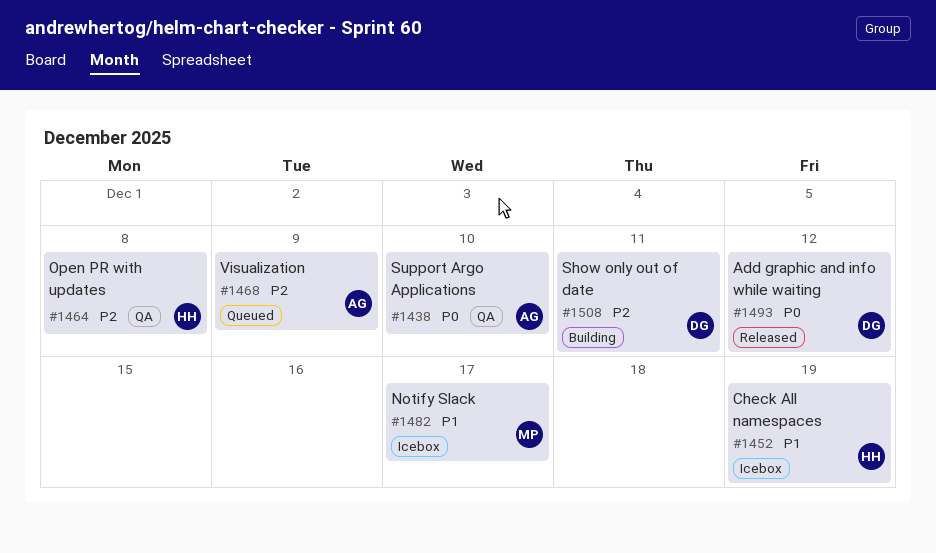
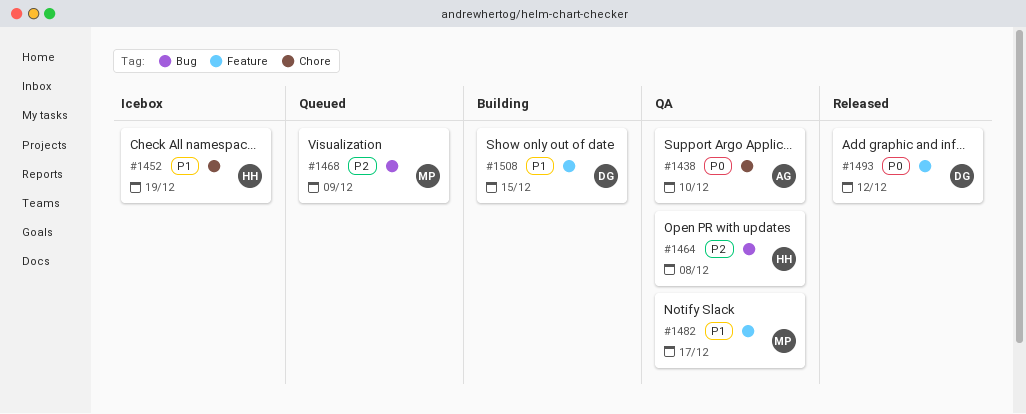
#1468, owner: AG -> MP
#1482, status: Icebox -> QA
#1508, priority: P2 -> P1
#1508, due: Dec 11 -> Dec 15

